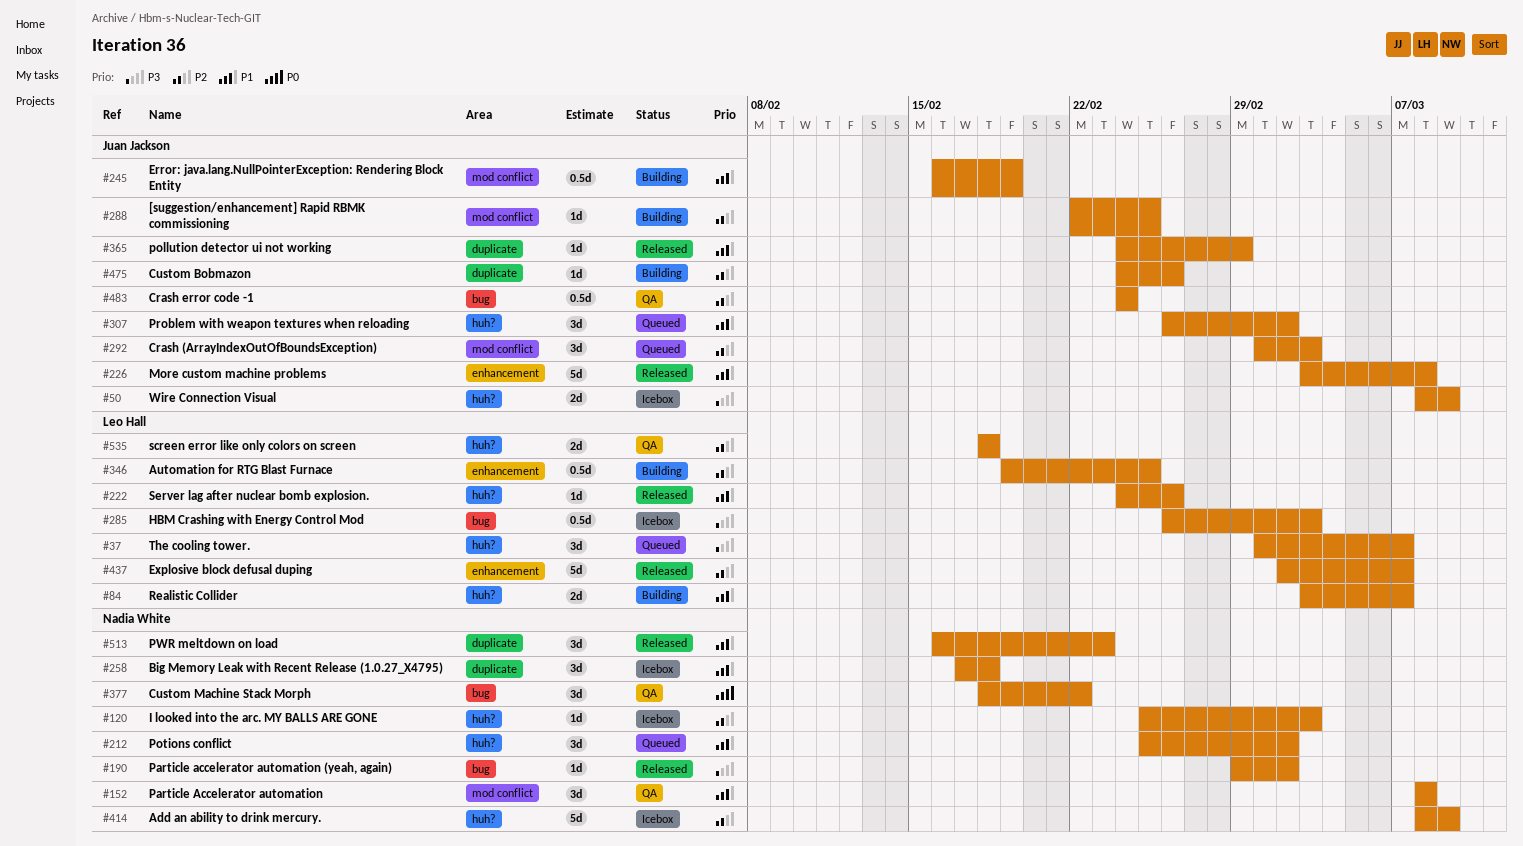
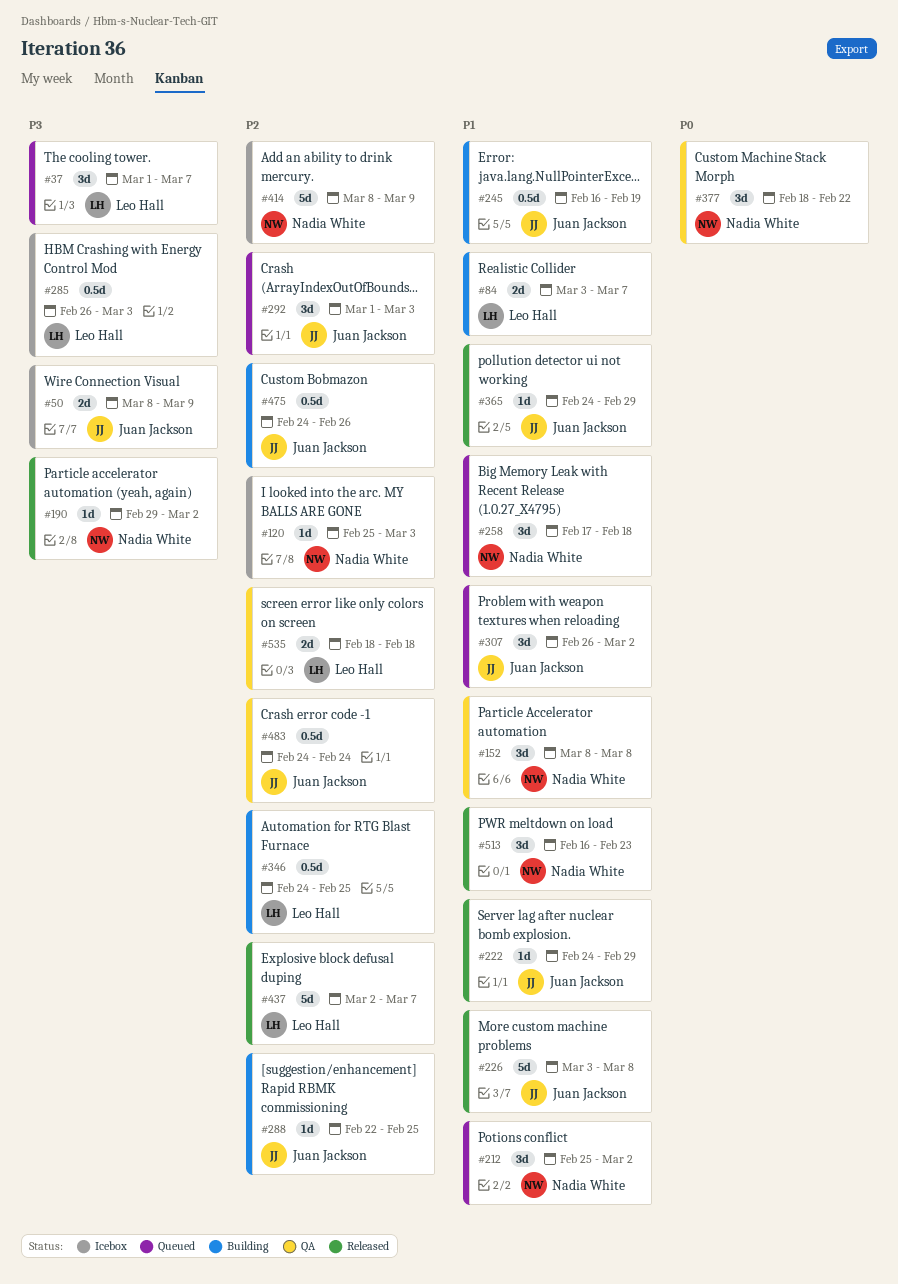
#222, owner: Leo Hall -> Juan Jackson
#222, due: Feb 26 -> Feb 29
#258, status: Icebox -> Queued
#346, start: Feb 19 -> Feb 24
#475, estimate: 1d -> 0.5d

